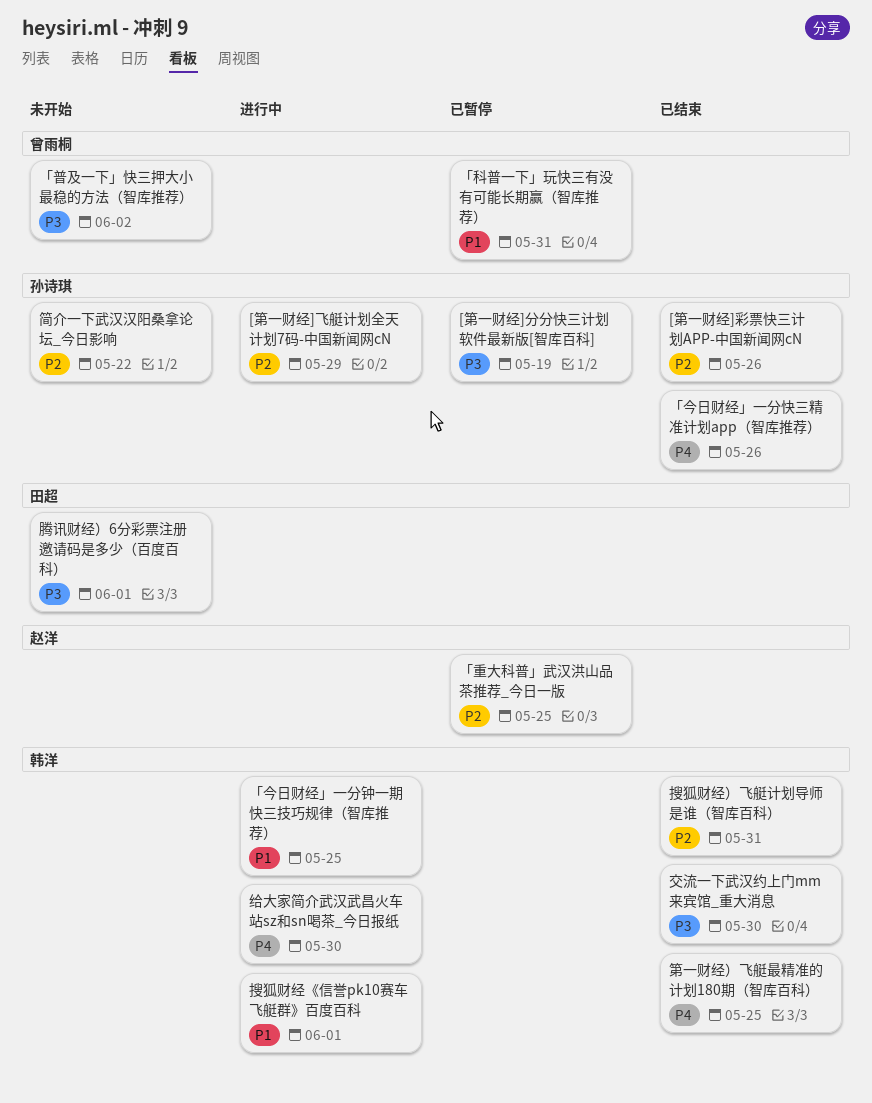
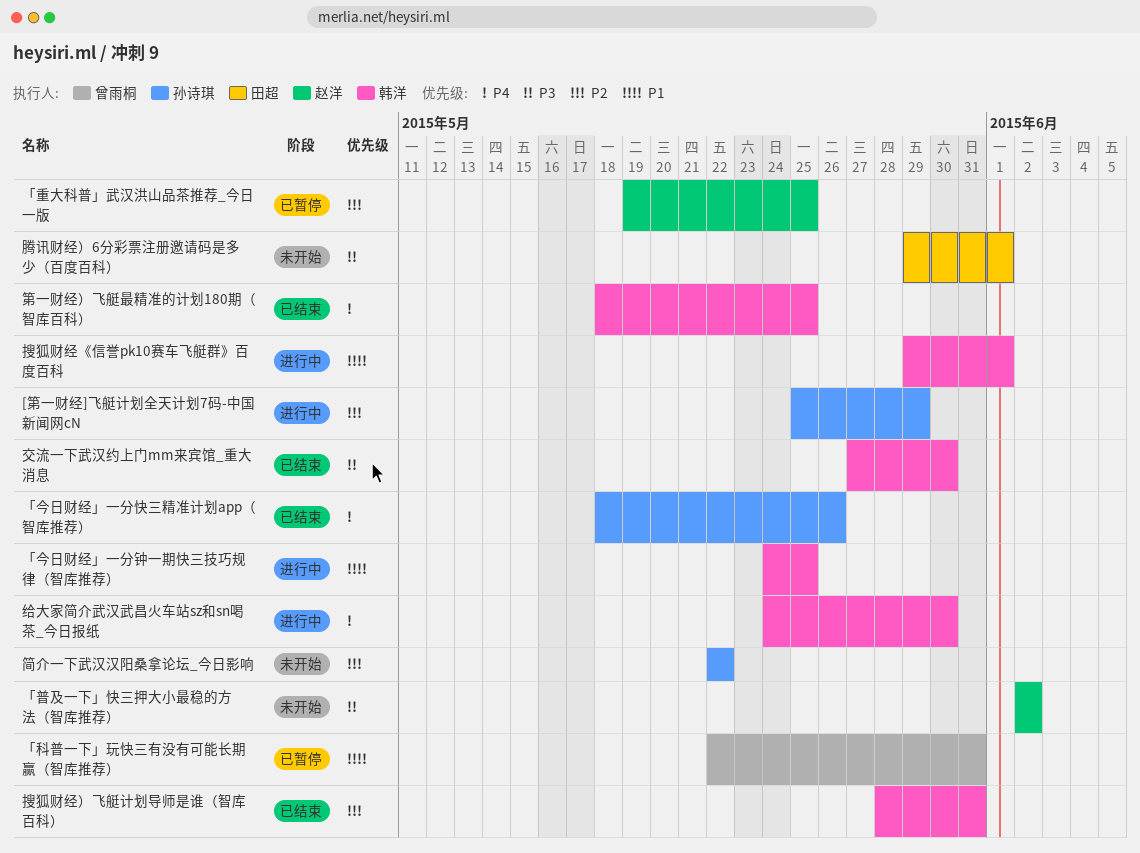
[第一财经]分分快三计划软件最新版[智库百科]: present -> none
[第一财经]彩票快三计划APP-中国新闻网cN: present -> none
「普及一下」快三押大小最稳的方法（智库推荐）, owner: 曾雨桐 -> 赵洋

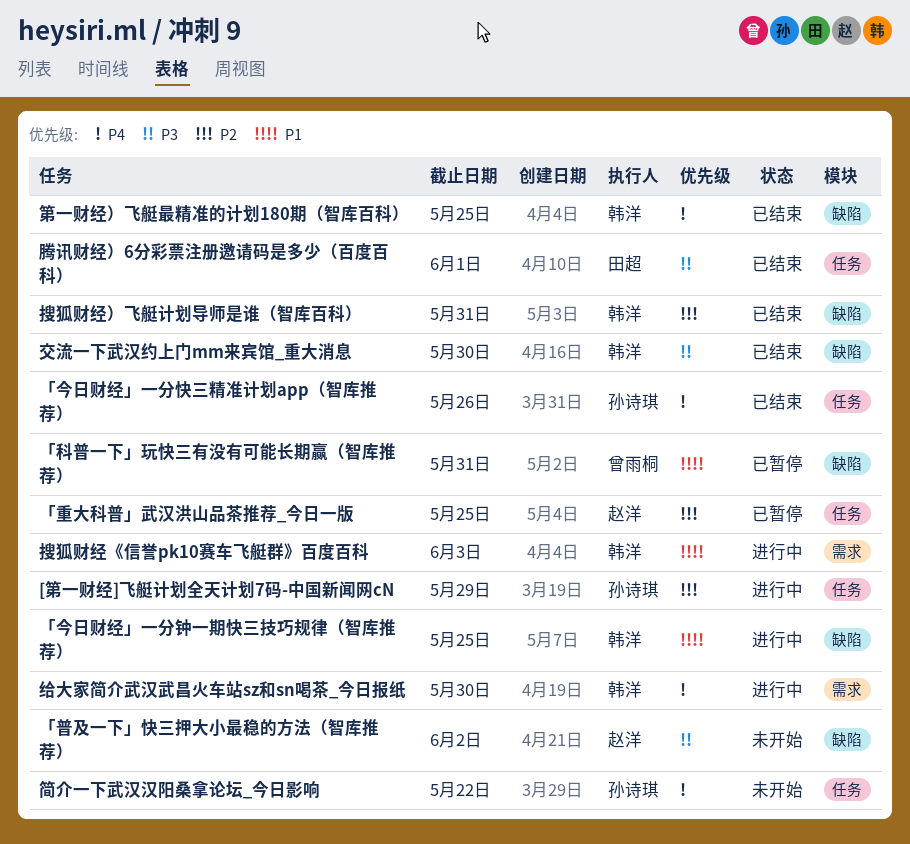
搜狐财经《信誉pk10赛车飞艇群》百度百科, due: Jun 1 -> Jun 3
简介一下武汉汉阳桑拿论坛_今日影响, priority: P2 -> P4
腾讯财经）6分彩票注册邀请码是多少（百度百科）, status: 未开始 -> 已结束

